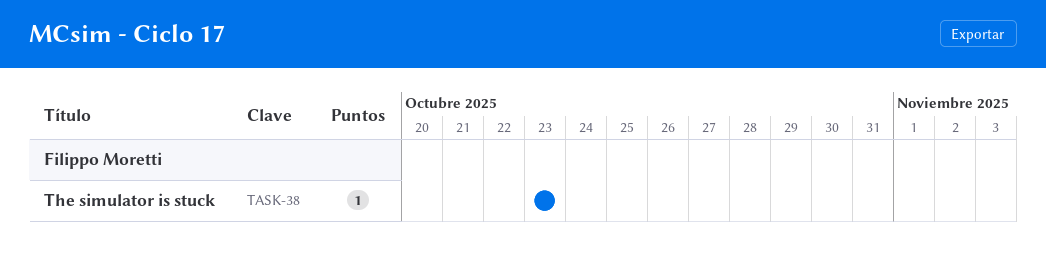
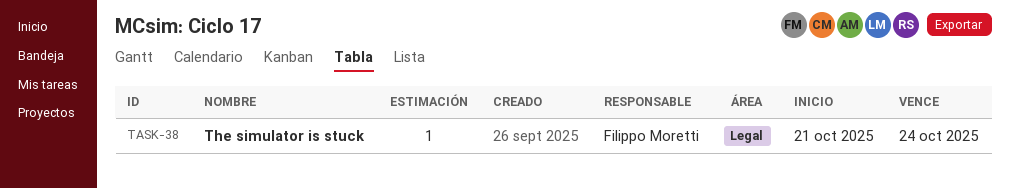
TASK-38, start: Oct 23 -> Oct 21
TASK-38, due: Oct 23 -> Oct 24

